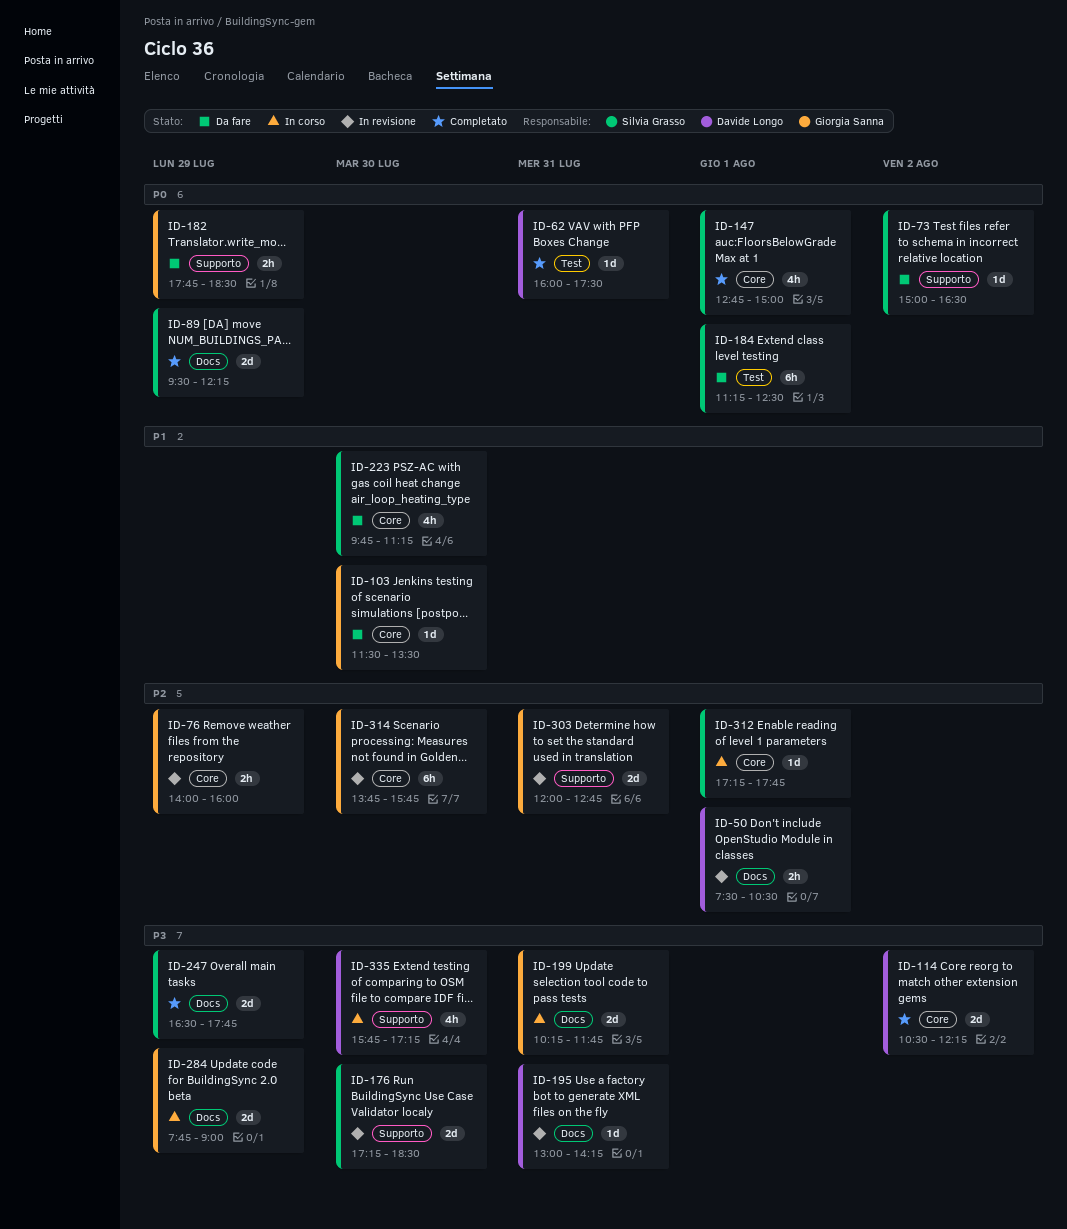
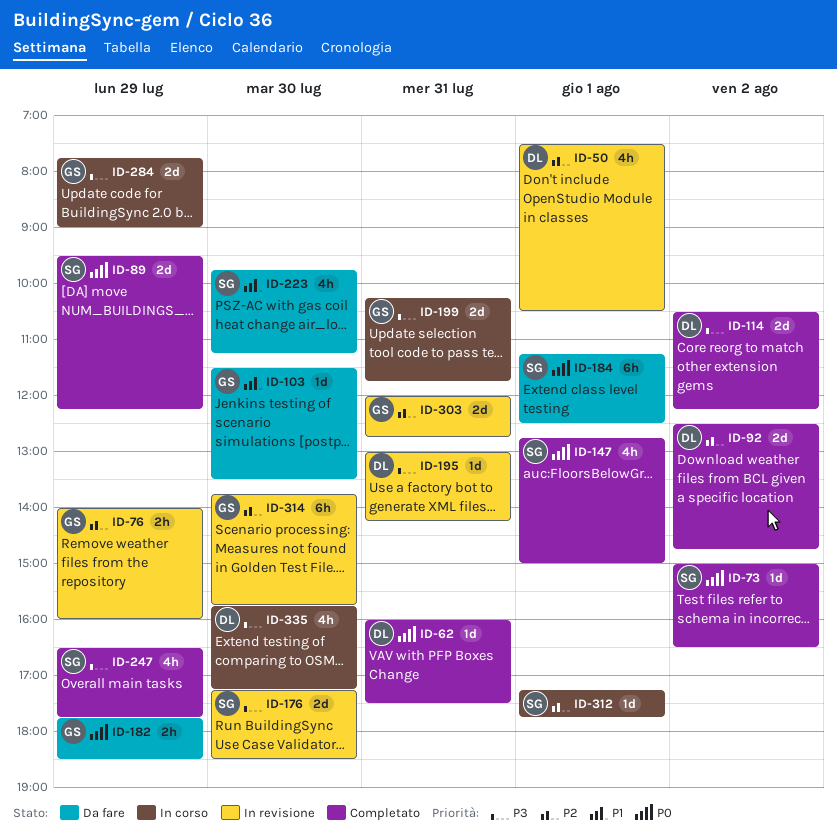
ID-50, estimate: 2h -> 4h
ID-73, status: Da fare -> Completato
ID-92: none -> present
ID-247, estimate: 2d -> 4h

